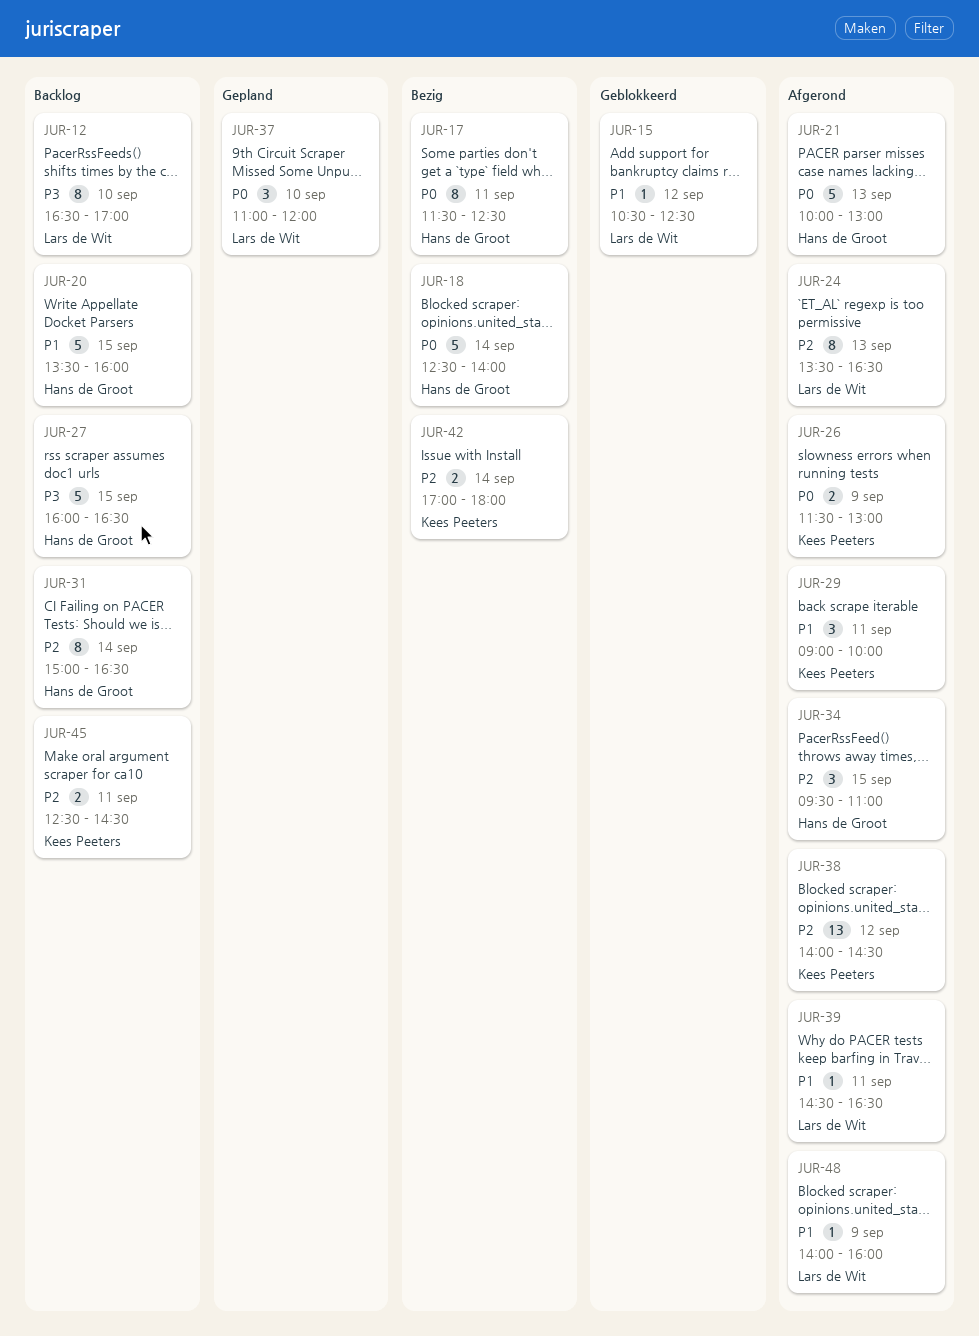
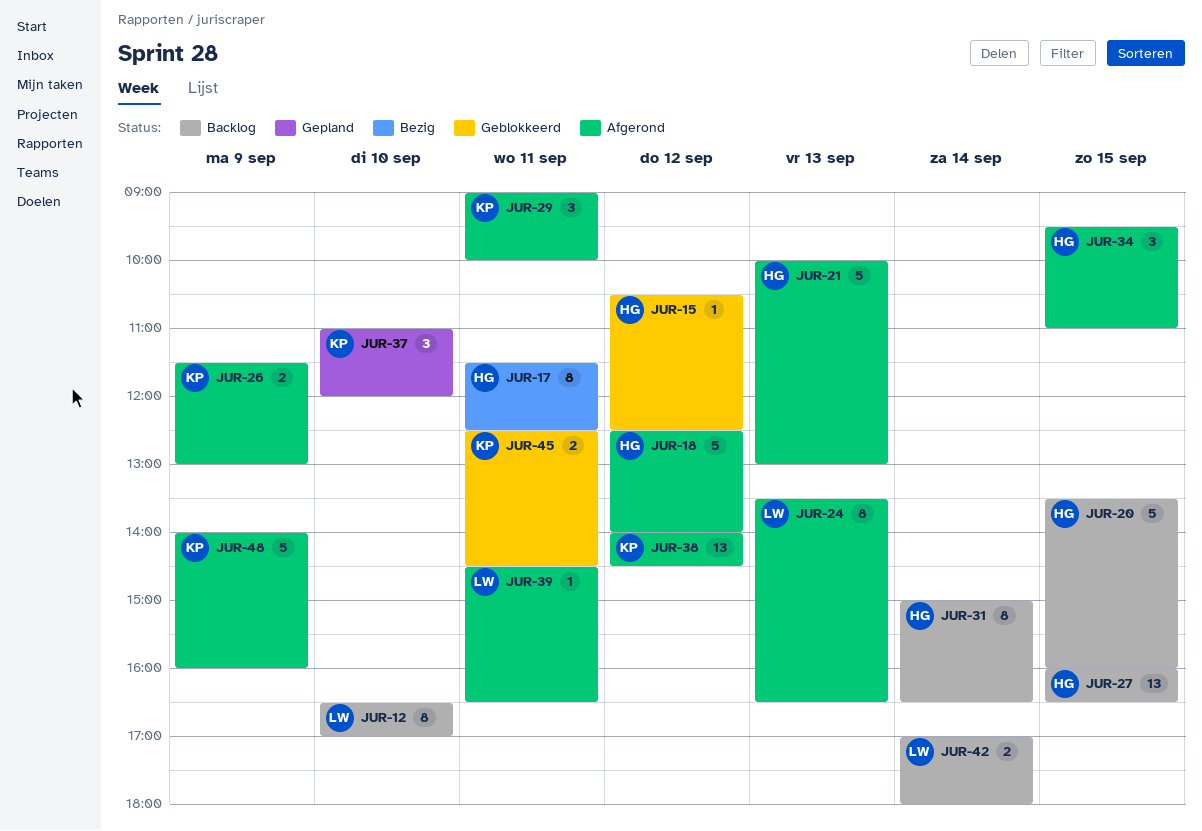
JUR-15, owner: Lars de Wit -> Hans de Groot
JUR-18, status: Bezig -> Afgerond
JUR-18, day: Sep 14 -> Sep 12
JUR-27, estimate: 5 -> 13
JUR-37, owner: Lars de Wit -> Kees Peeters
JUR-42, status: Bezig -> Backlog
JUR-42, owner: Kees Peeters -> Lars de Wit
JUR-45, status: Backlog -> Geblokkeerd
JUR-48, owner: Lars de Wit -> Kees Peeters
JUR-48, estimate: 1 -> 5

